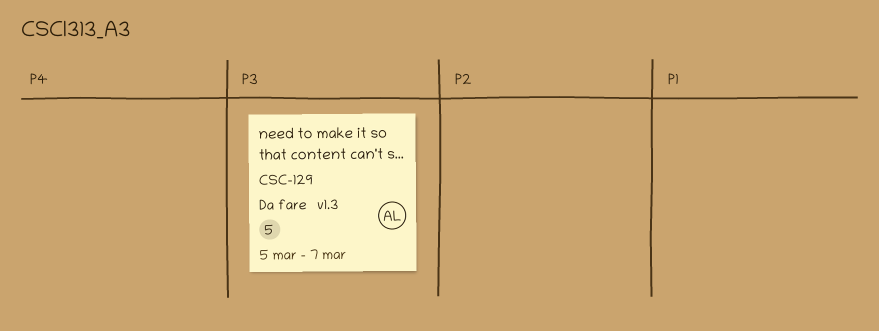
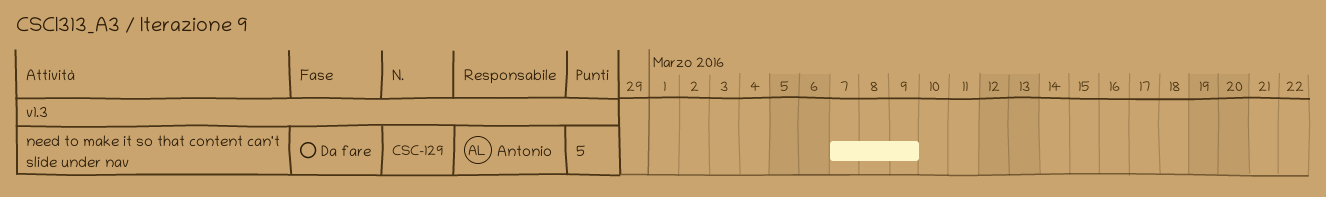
CSC-129, start: Mar 5 -> Mar 7
CSC-129, due: Mar 7 -> Mar 9

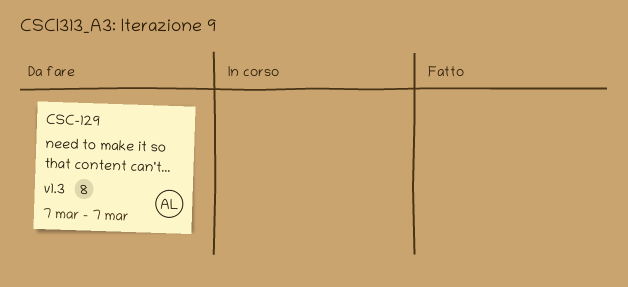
CSC-129, estimate: 5 -> 8
CSC-129, due: Mar 9 -> Mar 7

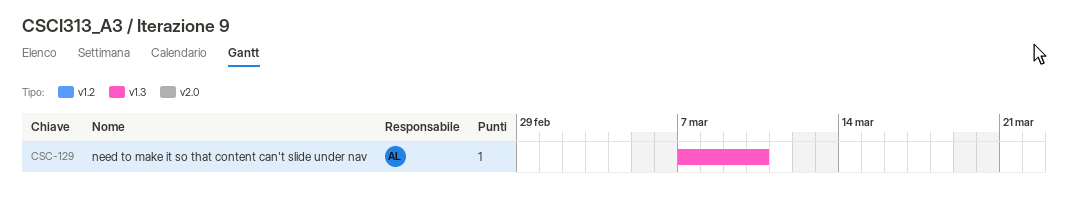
CSC-129, estimate: 8 -> 1
CSC-129, due: Mar 7 -> Mar 10

